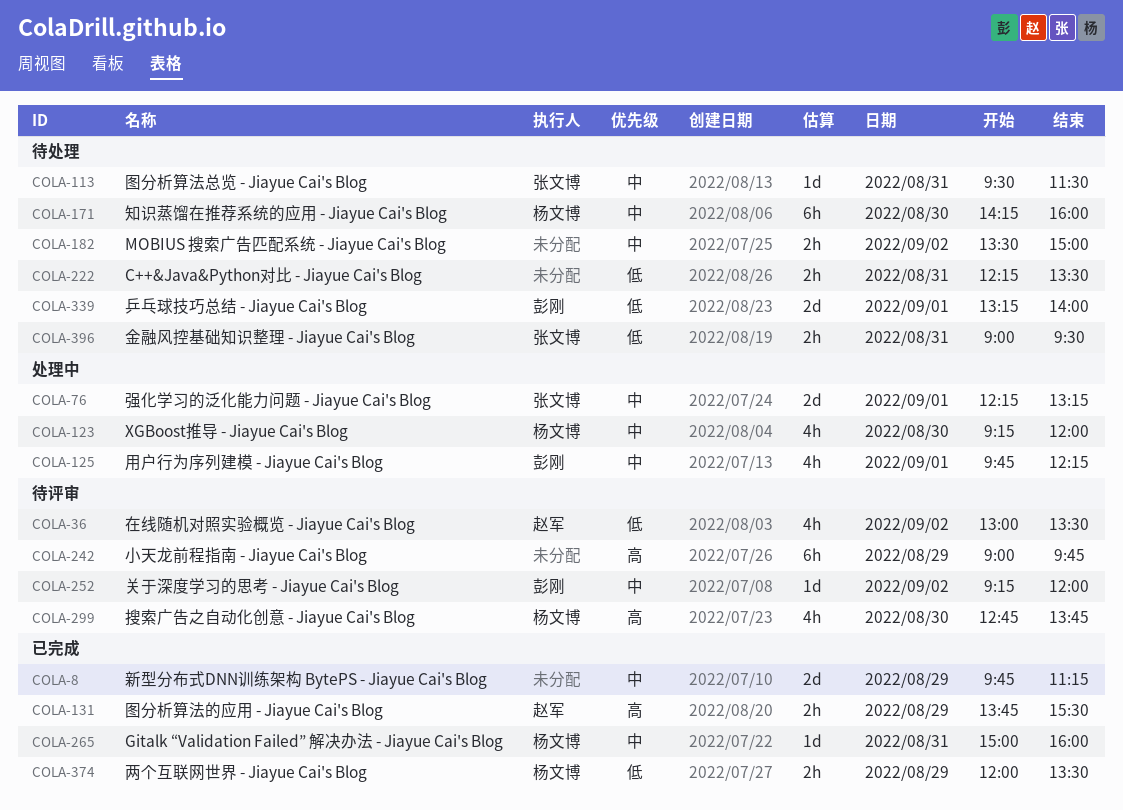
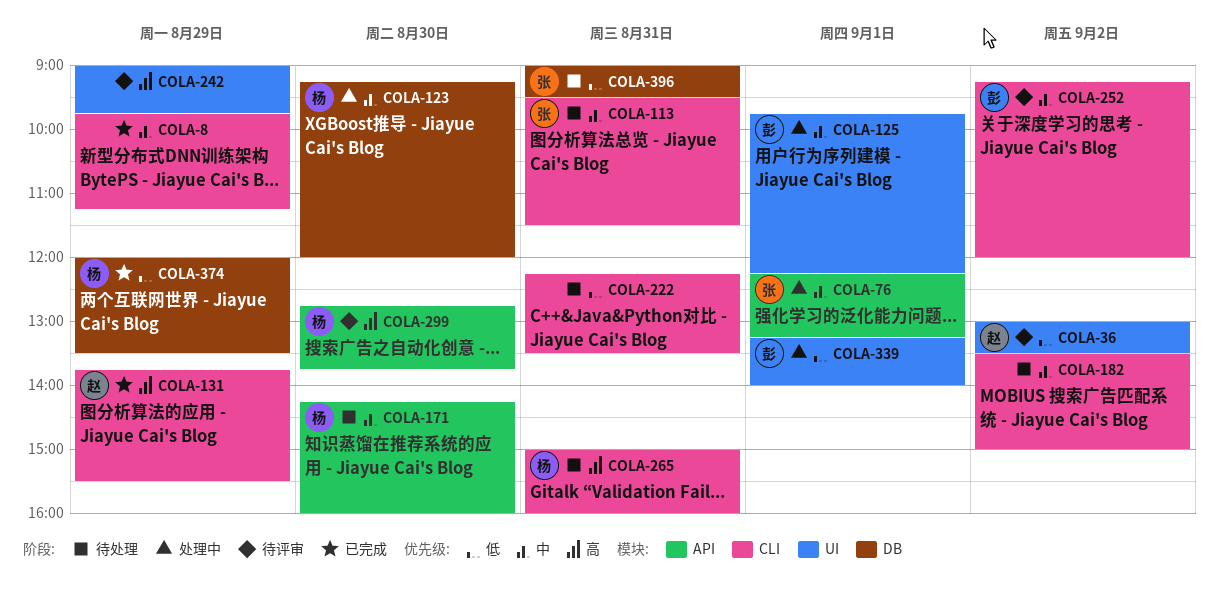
COLA-265, status: 已完成 -> 待处理
COLA-265, priority: 中 -> 高
COLA-339, status: 待处理 -> 处理中

